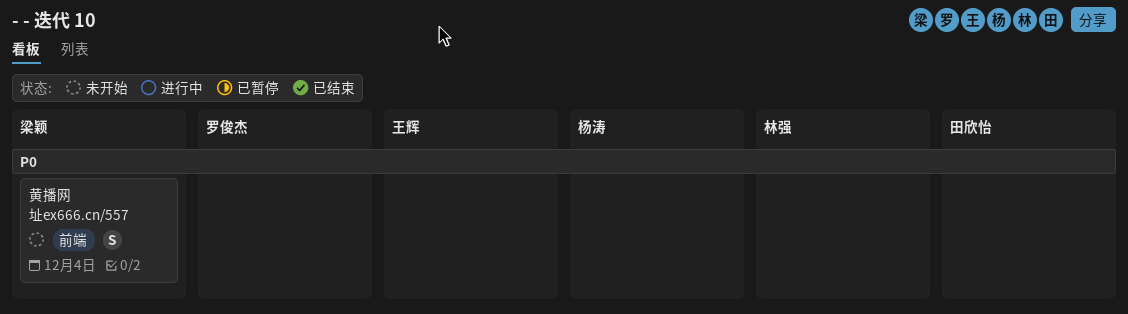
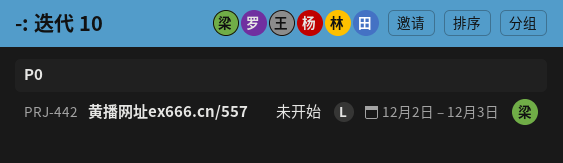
黄播网址ex666.cn/557, estimate: S -> L
黄播网址ex666.cn/557, due: Dec 4 -> Dec 3

